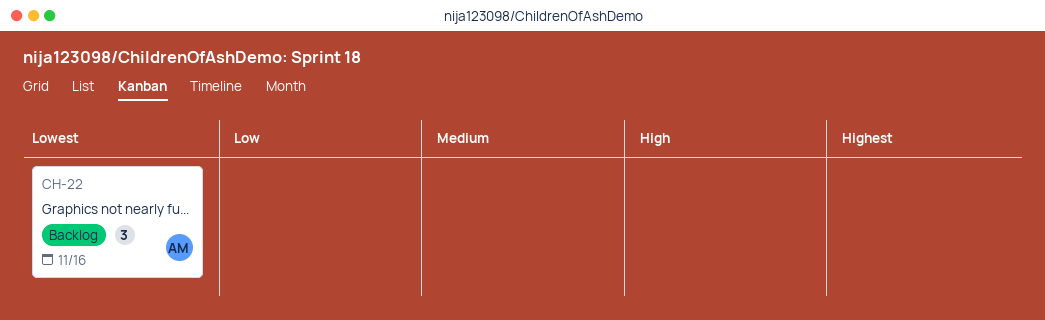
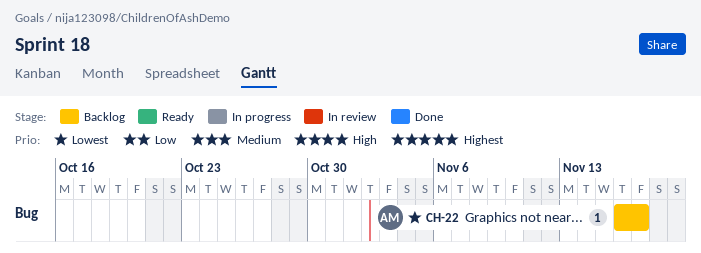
CH-22, estimate: 3 -> 1
CH-22, due: Nov 16 -> Nov 17

